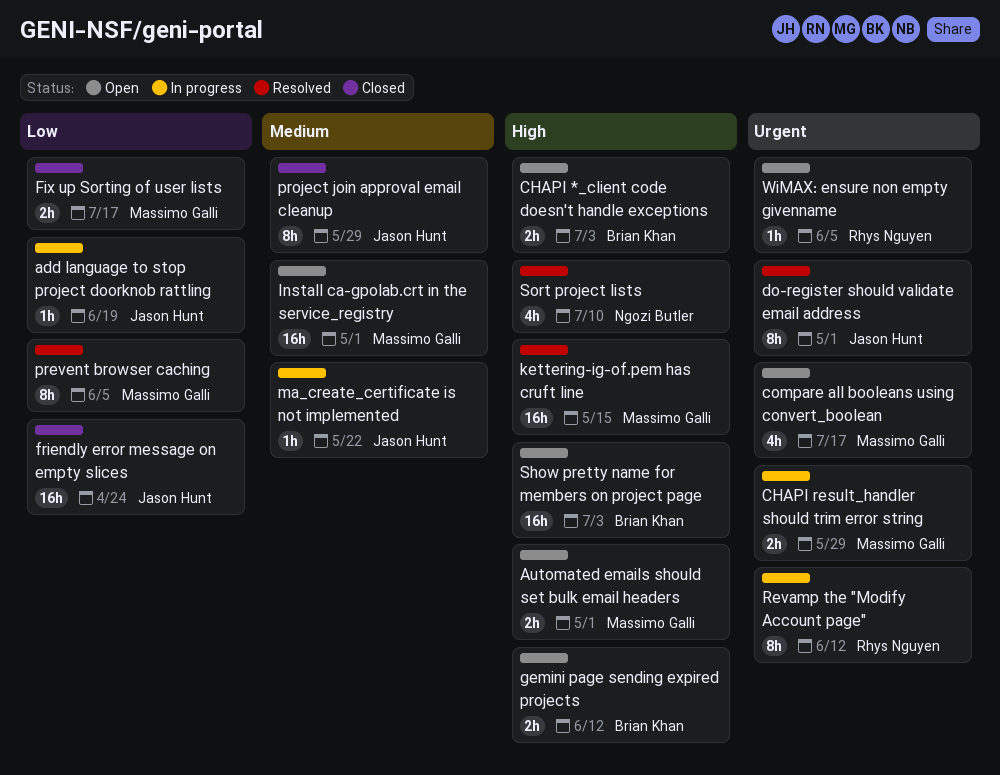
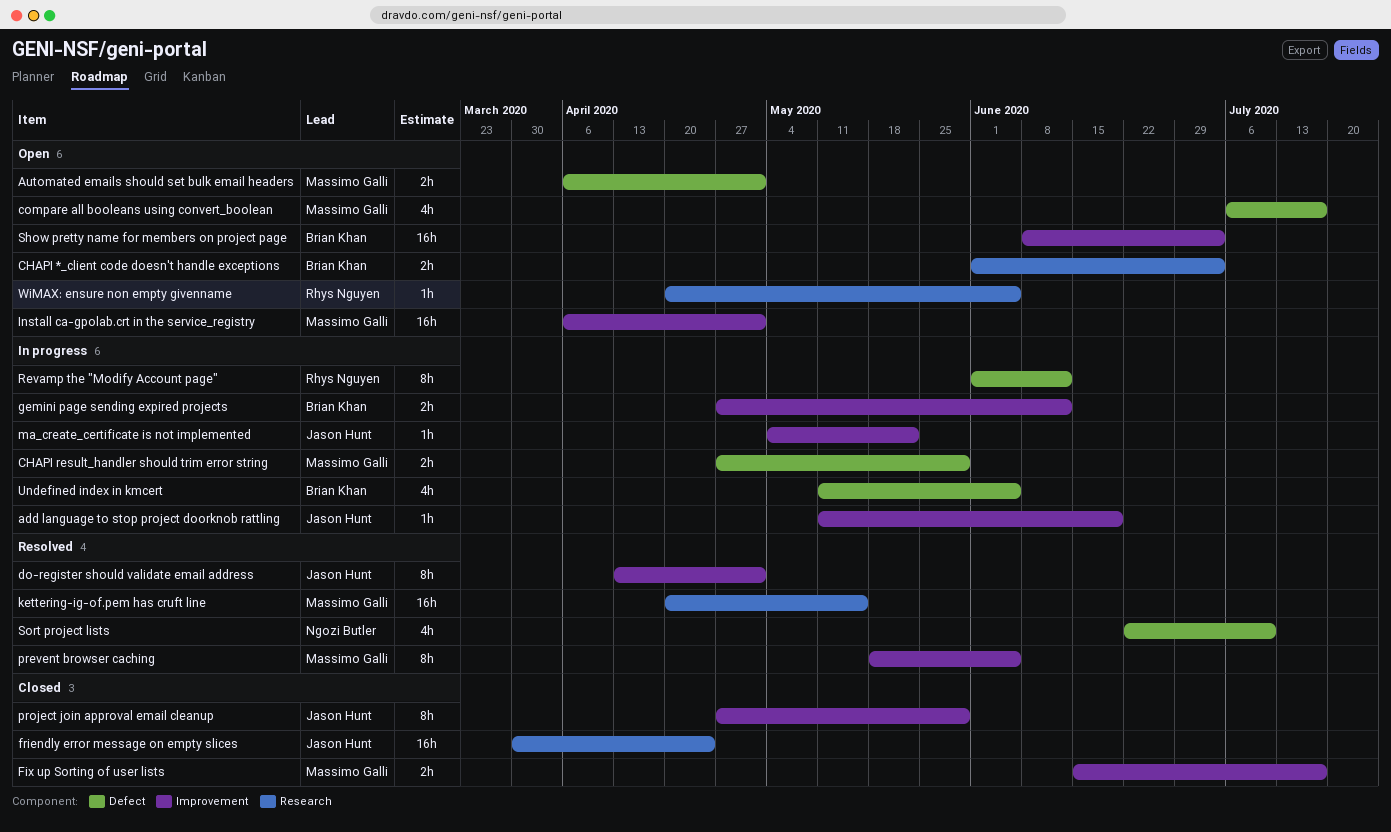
gemini page sending expired projects, status: Open -> In progress
Undefined index in kmcert: none -> present

